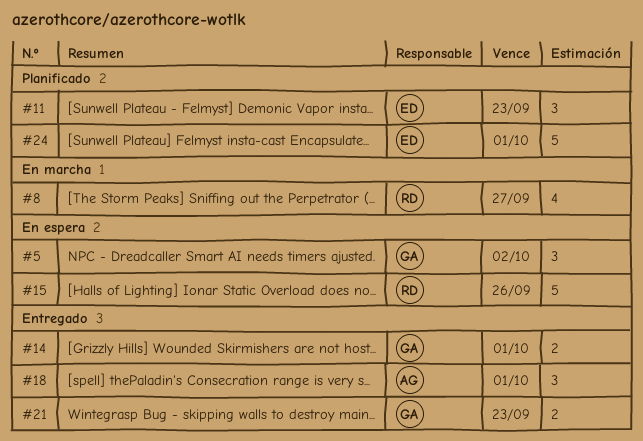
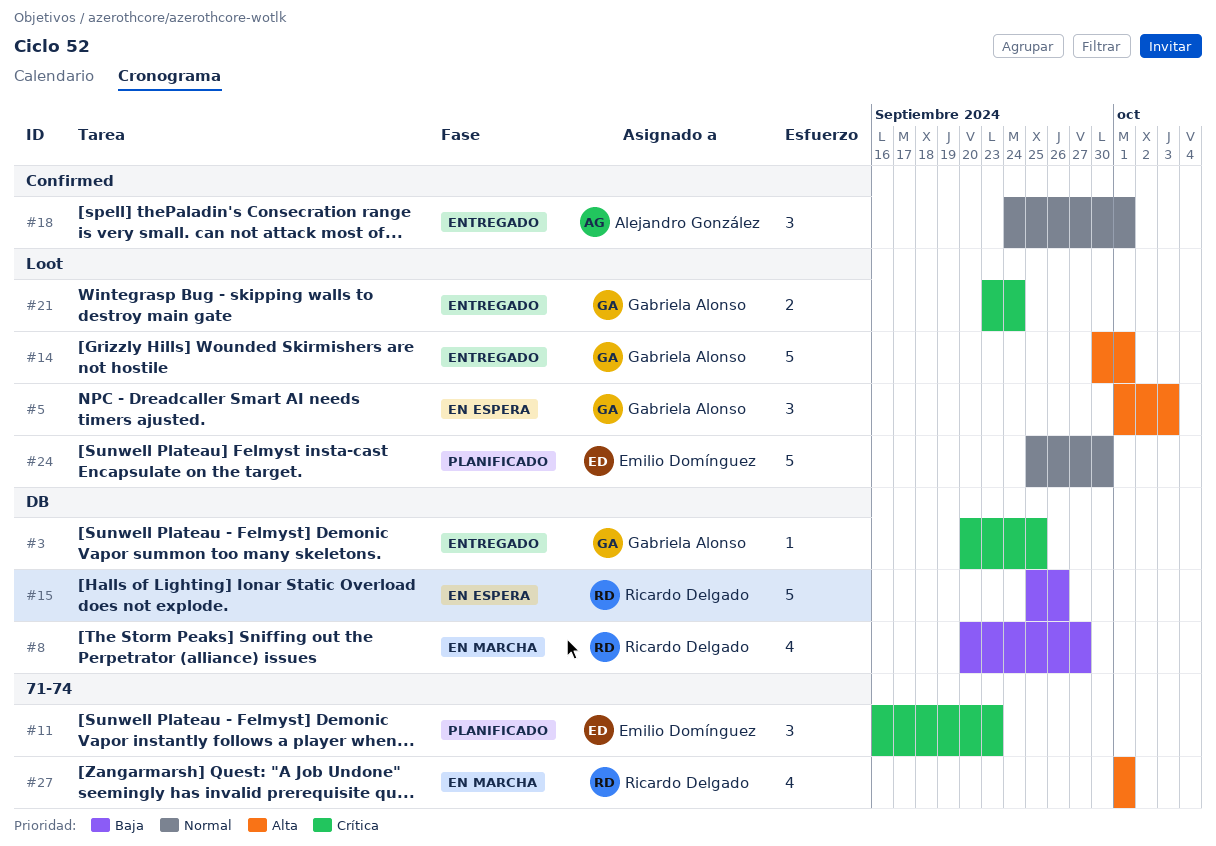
#3: none -> present
#5, due: Oct 2 -> Oct 3
#14, estimate: 2 -> 5
#21, due: Sep 23 -> Sep 24
#24, due: Oct 1 -> Sep 30
#27: none -> present

